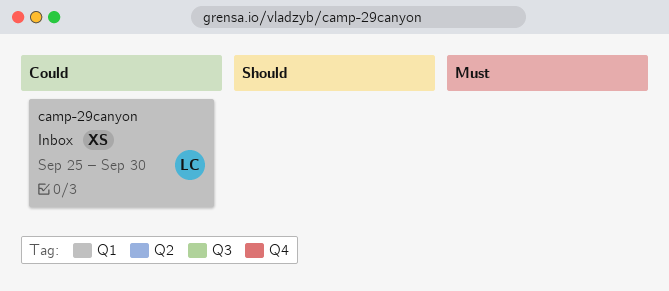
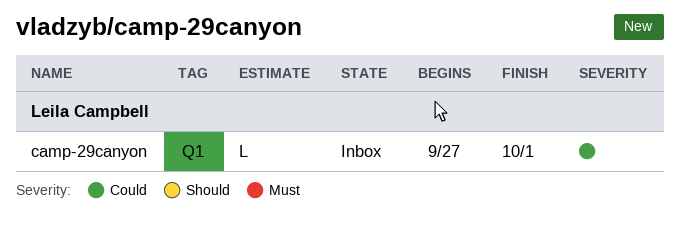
camp-29canyon, estimate: XS -> L
camp-29canyon, start: Sep 25 -> Sep 27
camp-29canyon, due: Sep 30 -> Oct 1

